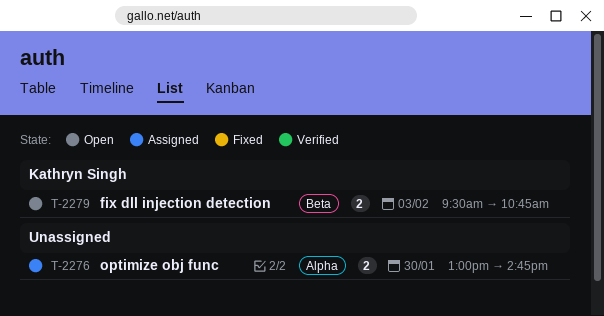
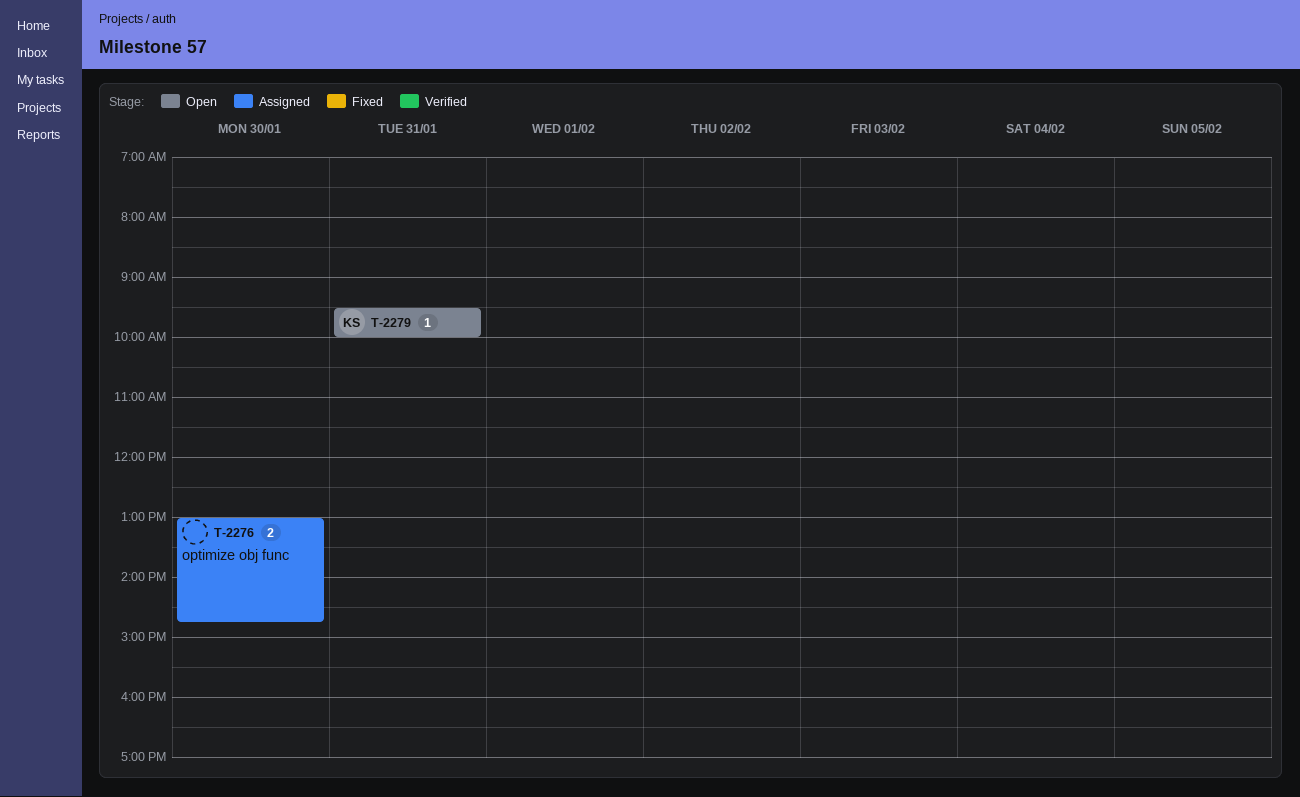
T-2279, estimate: 2 -> 1
T-2279, day: Feb 3 -> Jan 31
T-2279, ends: 10:45 -> 10:00

